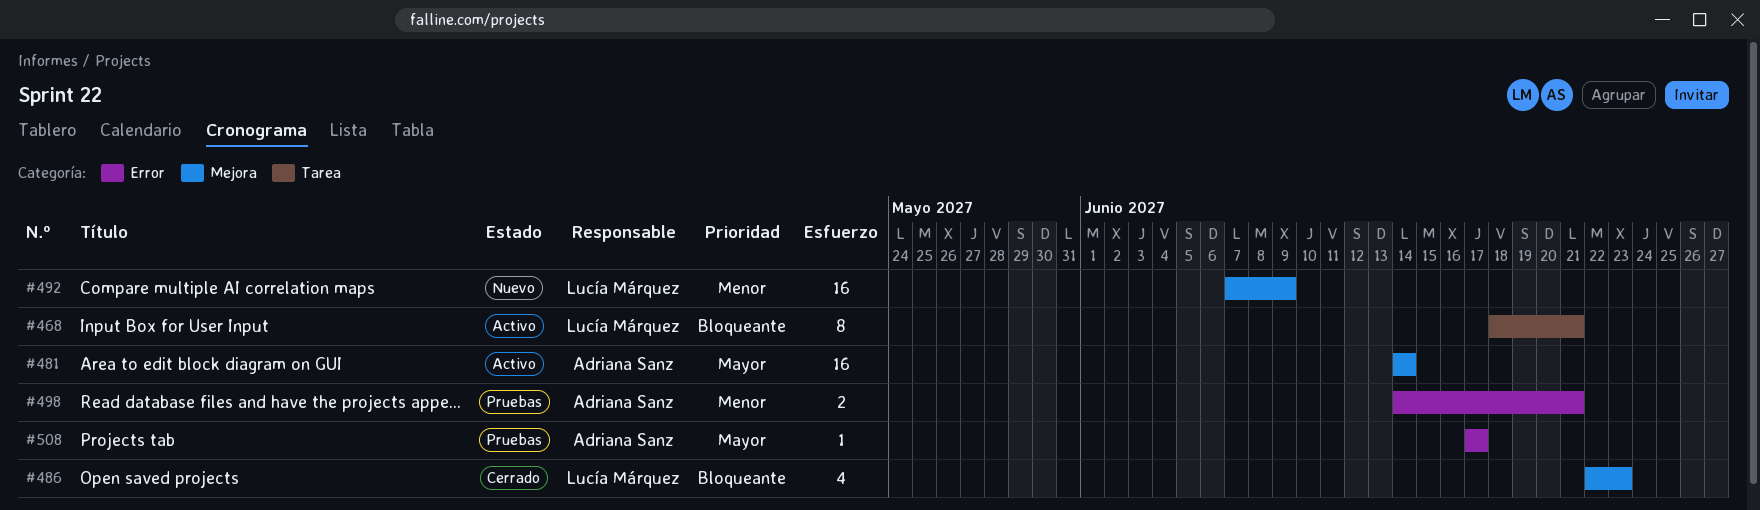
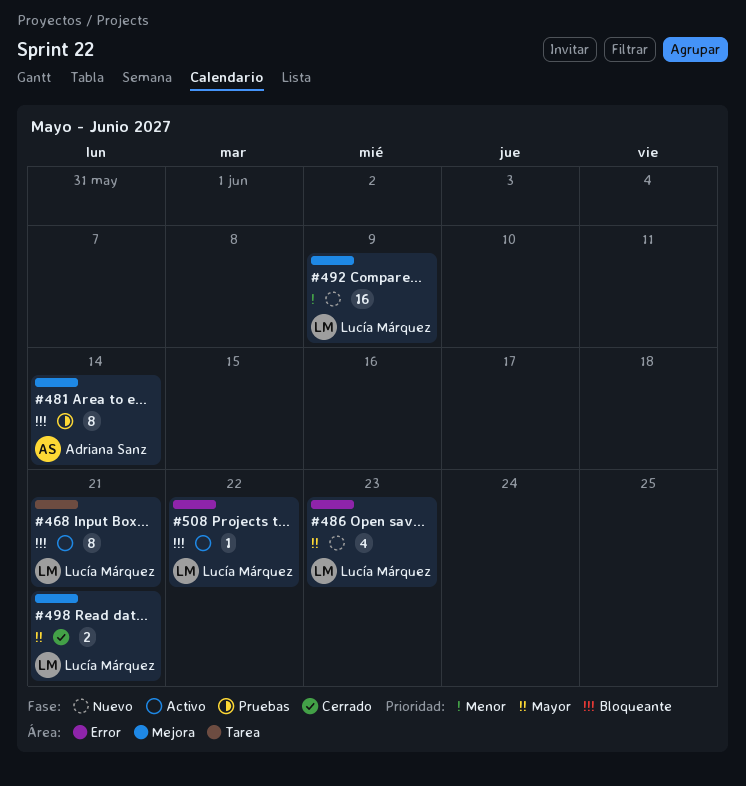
#481, status: Activo -> Pruebas
#481, priority: Mayor -> Bloqueante
#481, estimate: 16 -> 8
#486, status: Cerrado -> Nuevo
#486, priority: Bloqueante -> Mayor
#486, label: Mejora -> Error
#498, status: Pruebas -> Cerrado
#498, owner: Adriana Sanz -> Lucía Márquez
#498, priority: Menor -> Mayor
#498, label: Error -> Mejora
#508, status: Pruebas -> Activo
#508, owner: Adriana Sanz -> Lucía Márquez
#508, priority: Mayor -> Bloqueante
#508, due: Jun 17 -> Jun 22

